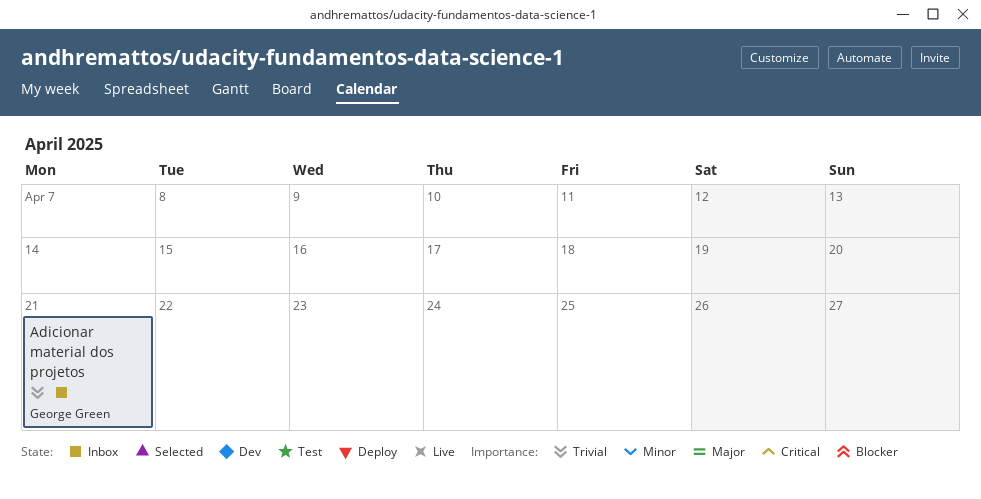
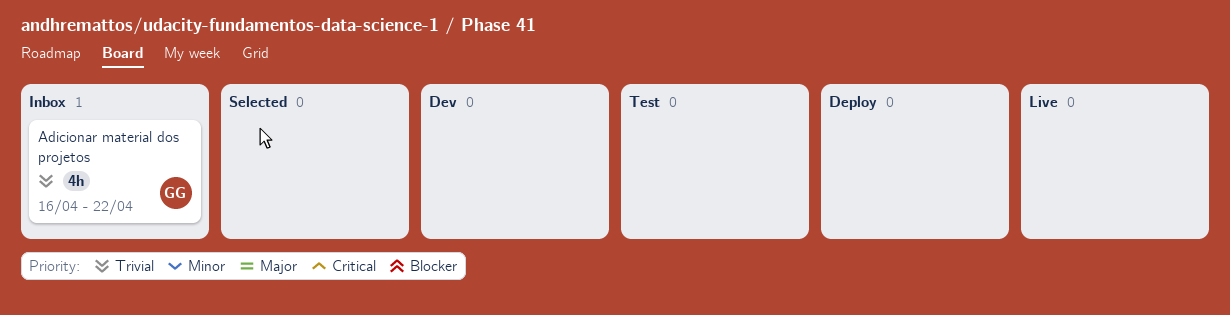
Adicionar material dos projetos, due: Apr 21 -> Apr 22

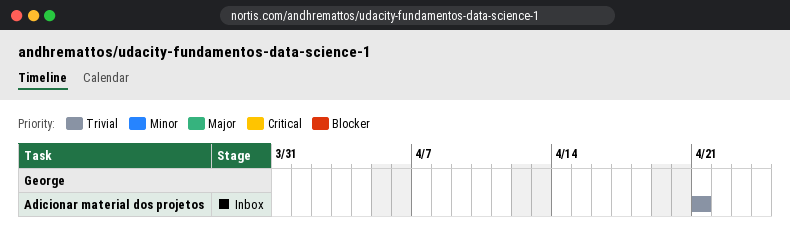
Adicionar material dos projetos, start: Apr 16 -> Apr 21
Adicionar material dos projetos, due: Apr 22 -> Apr 21

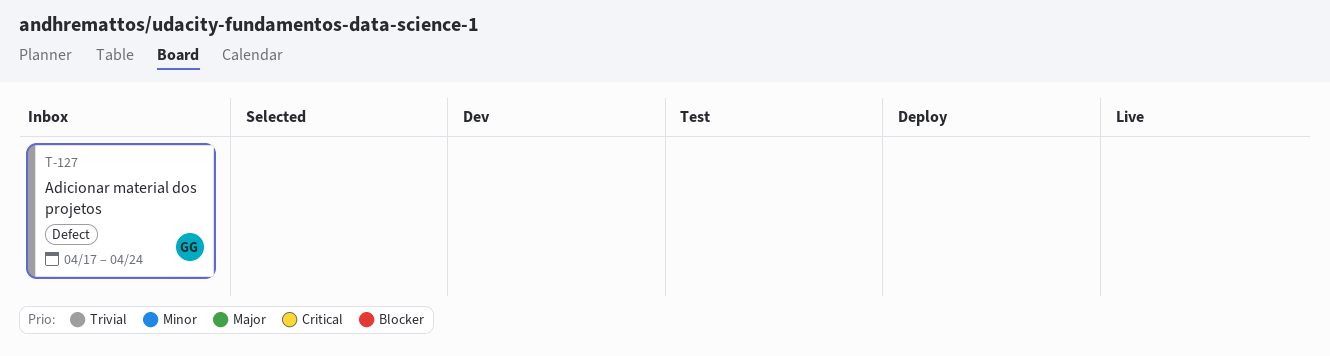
Adicionar material dos projetos, start: Apr 21 -> Apr 17
Adicionar material dos projetos, due: Apr 21 -> Apr 24

